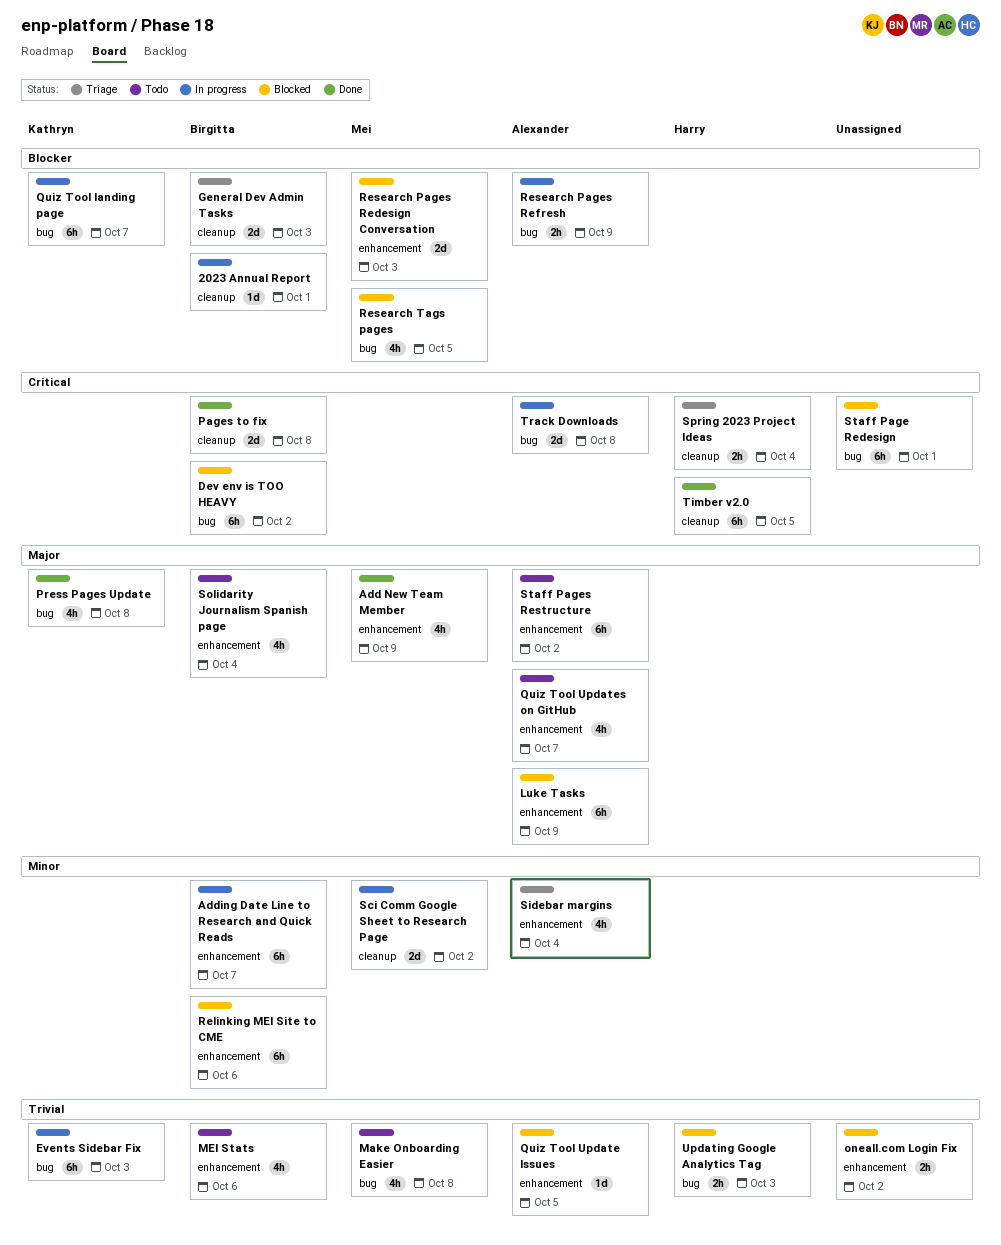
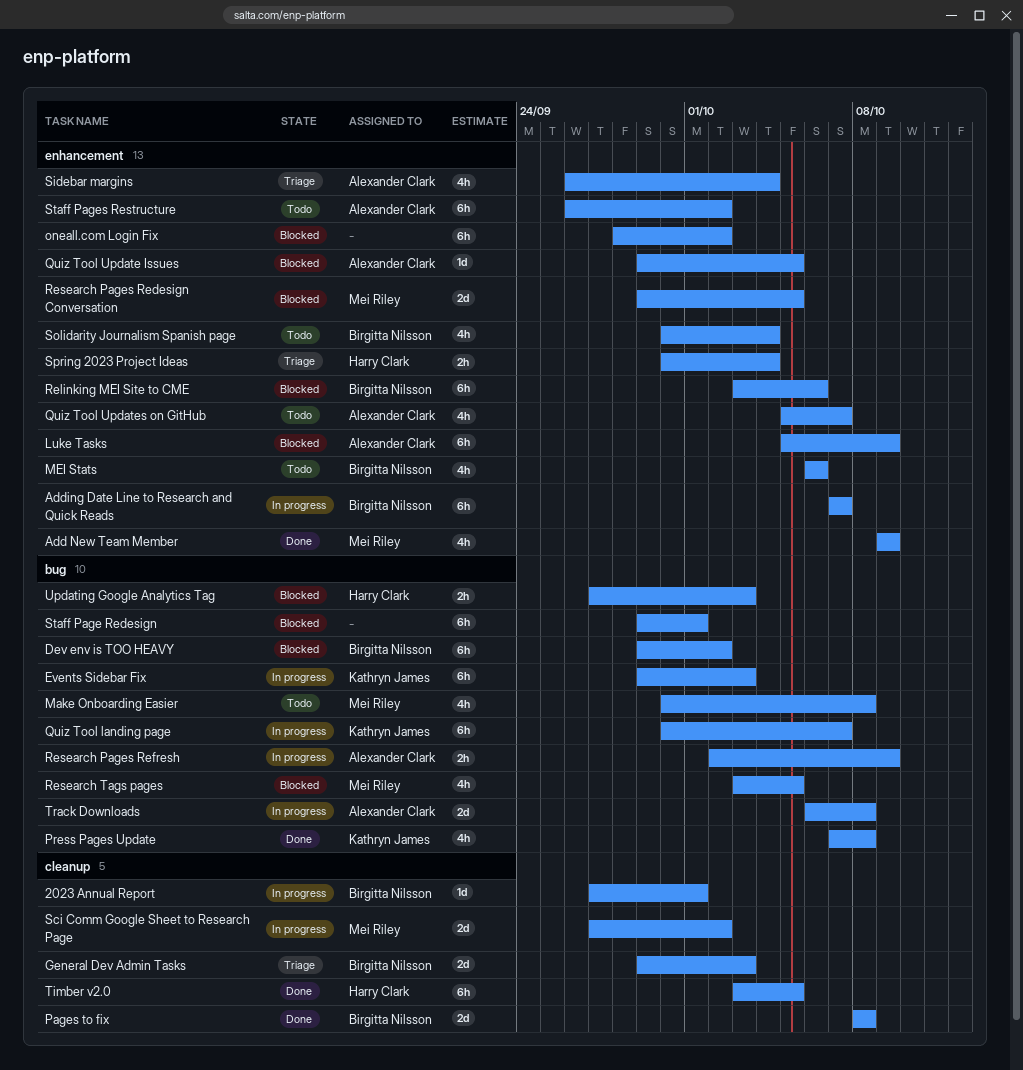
oneall.com Login Fix, estimate: 2h -> 6h
Research Pages Redesign Conversation, due: Oct 3 -> Oct 5
Spring 2023 Project Ideas, label: cleanup -> enhancement

